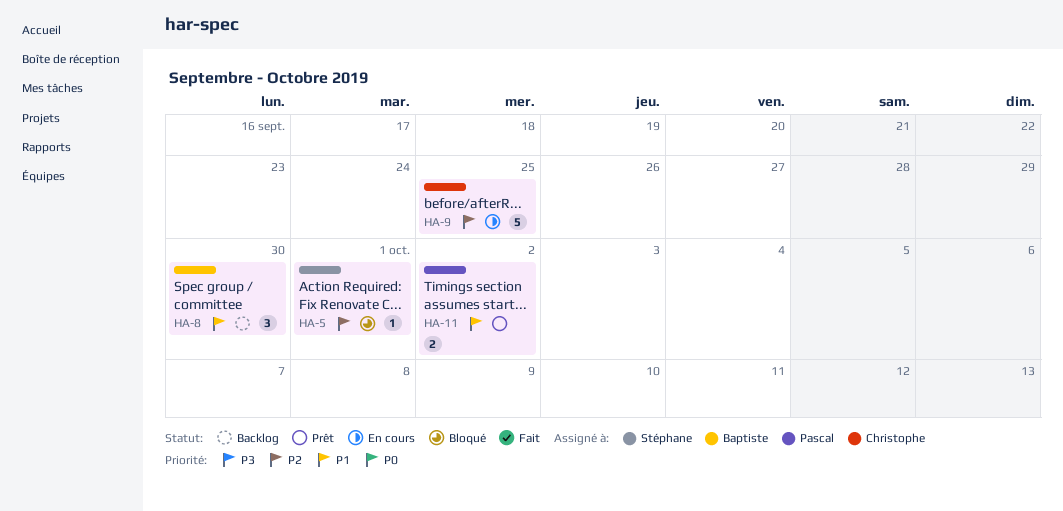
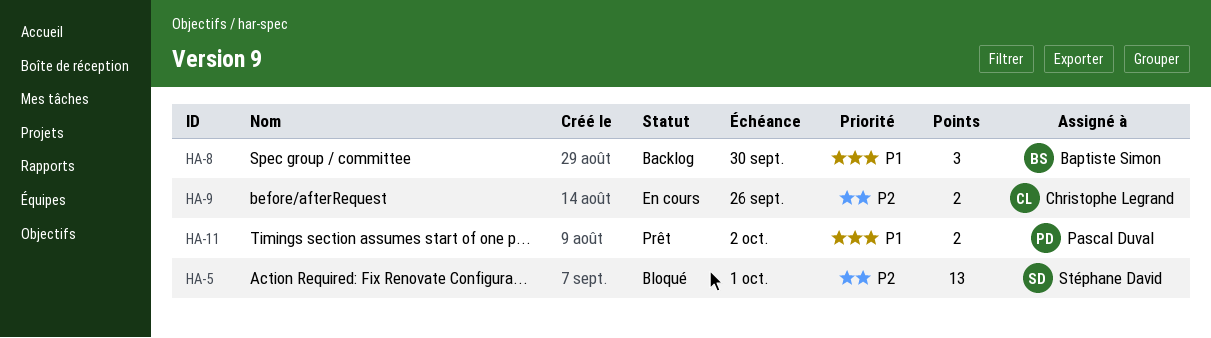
HA-5, estimate: 1 -> 13
HA-9, estimate: 5 -> 2
HA-9, due: Sep 25 -> Sep 26

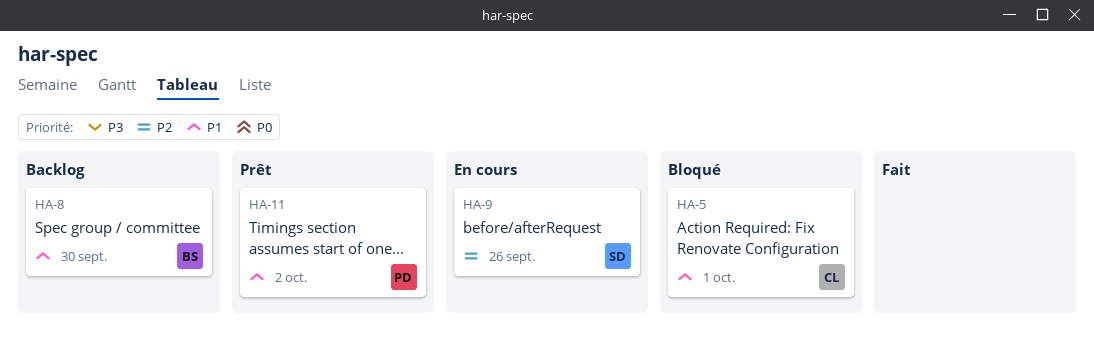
HA-5, owner: Stéphane David -> Christophe Legrand
HA-5, priority: P2 -> P1
HA-9, owner: Christophe Legrand -> Stéphane David

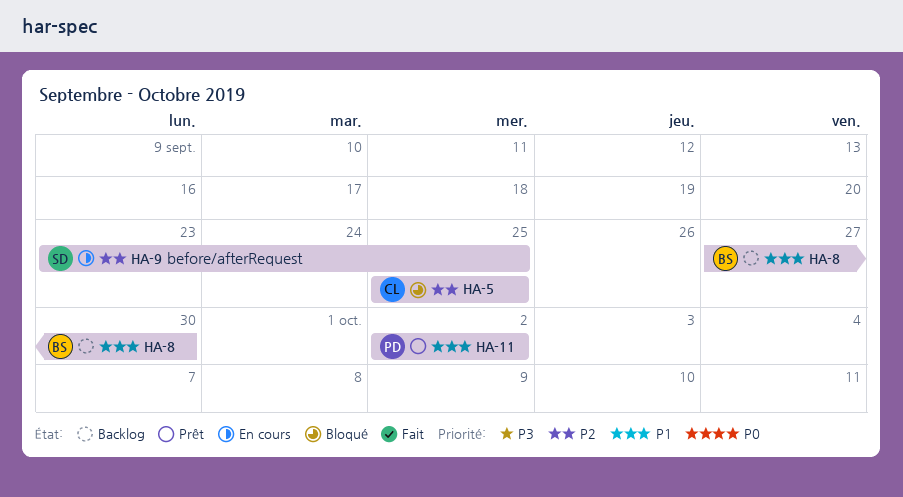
HA-5, priority: P1 -> P2
HA-5, due: Oct 1 -> Sep 25
HA-9, due: Sep 26 -> Sep 25

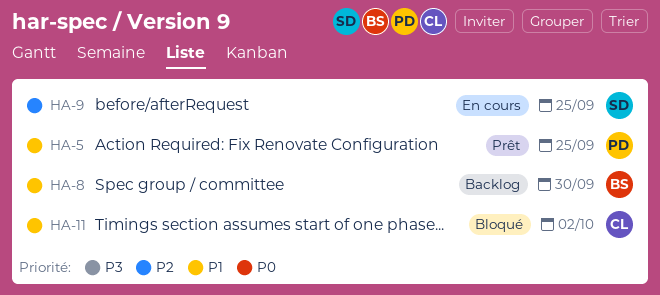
HA-5, status: Bloqué -> Prêt
HA-5, owner: CL -> PD
HA-5, priority: P2 -> P1
HA-11, status: Prêt -> Bloqué
HA-11, owner: PD -> CL

